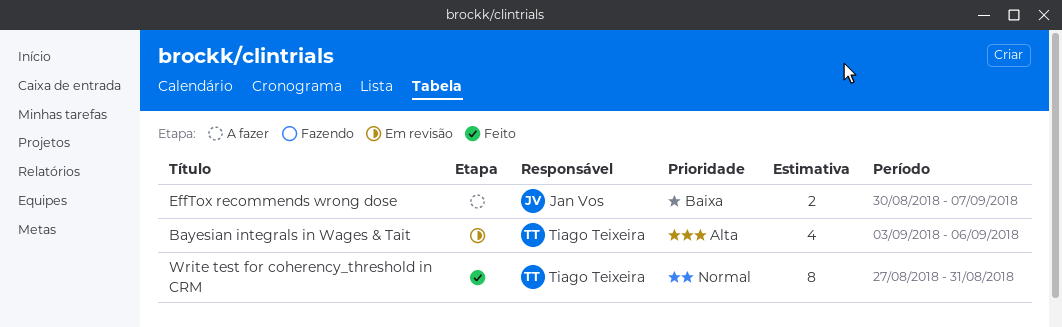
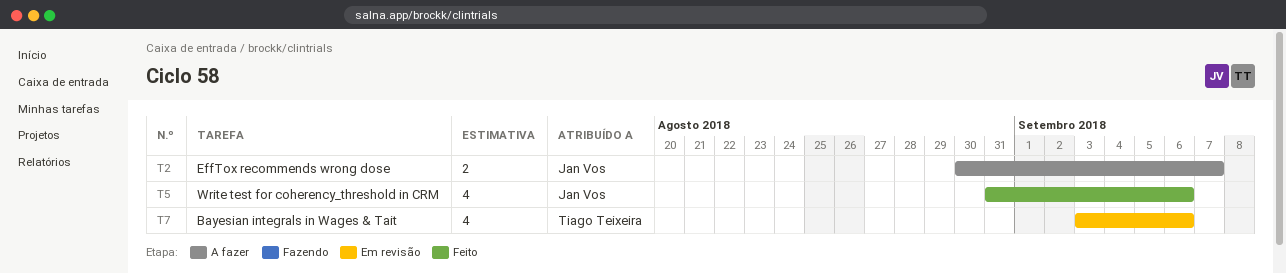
Write test for coherency_threshold in CRM, owner: Tiago Teixeira -> Jan Vos
Write test for coherency_threshold in CRM, estimate: 8 -> 4
Write test for coherency_threshold in CRM, start: Aug 27 -> Aug 31
Write test for coherency_threshold in CRM, due: Aug 31 -> Sep 6

